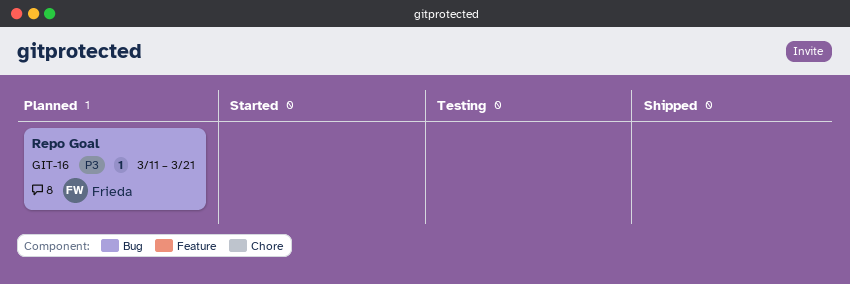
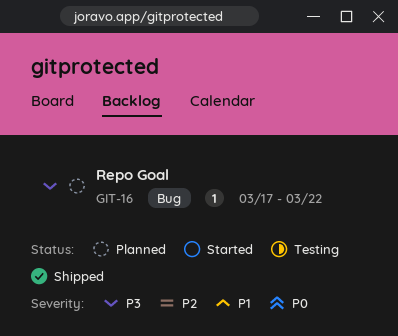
GIT-16, start: Mar 11 -> Mar 17
GIT-16, due: Mar 21 -> Mar 22

